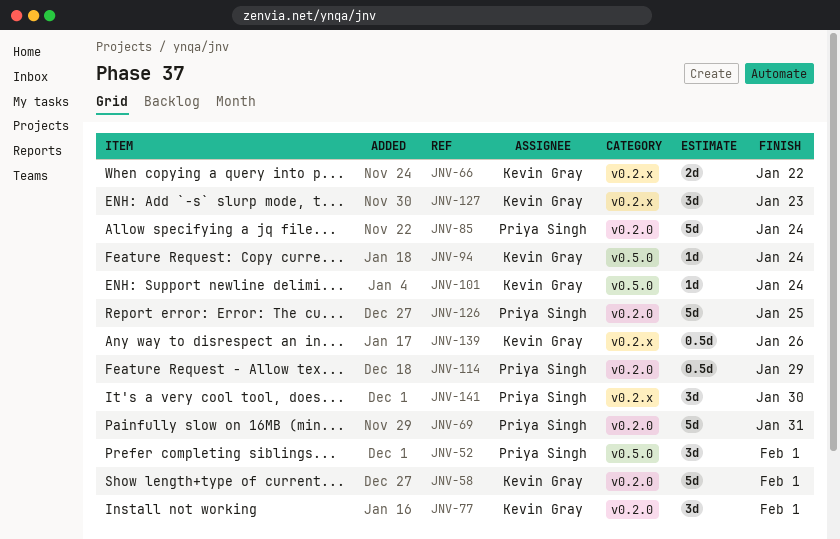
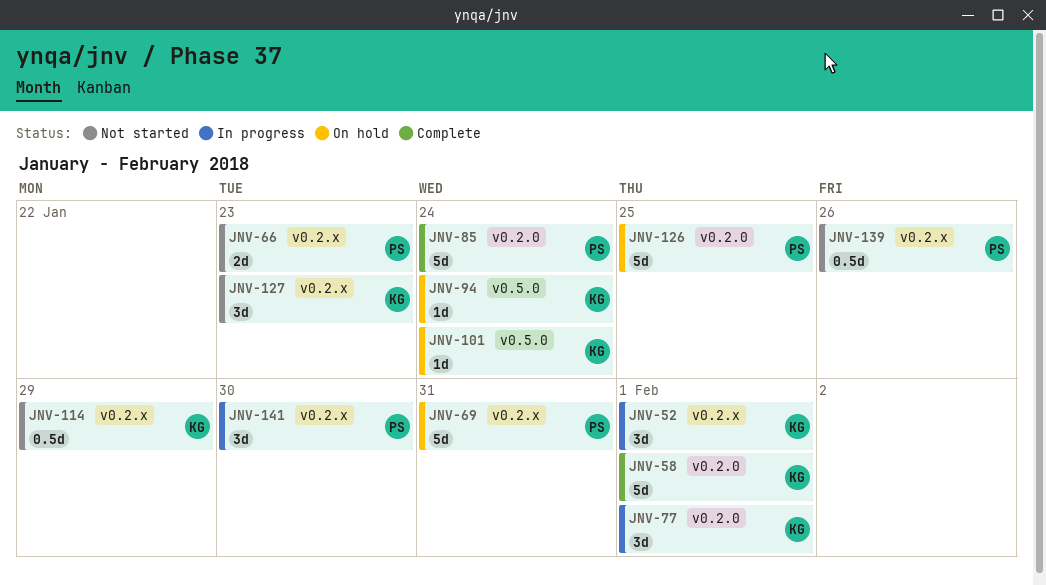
JNV-52, owner: Priya Singh -> Kevin Gray
JNV-52, label: v0.5.0 -> v0.2.x
JNV-66, owner: Kevin Gray -> Priya Singh
JNV-66, due: Jan 22 -> Jan 23
JNV-69, label: v0.2.0 -> v0.2.x
JNV-114, owner: Priya Singh -> Kevin Gray
JNV-114, label: v0.2.0 -> v0.2.x
JNV-139, owner: Kevin Gray -> Priya Singh

